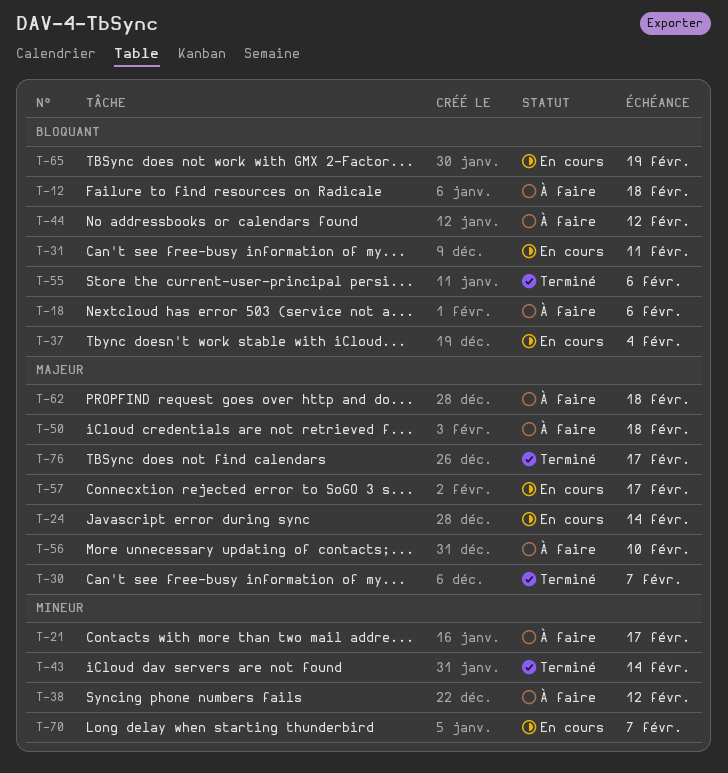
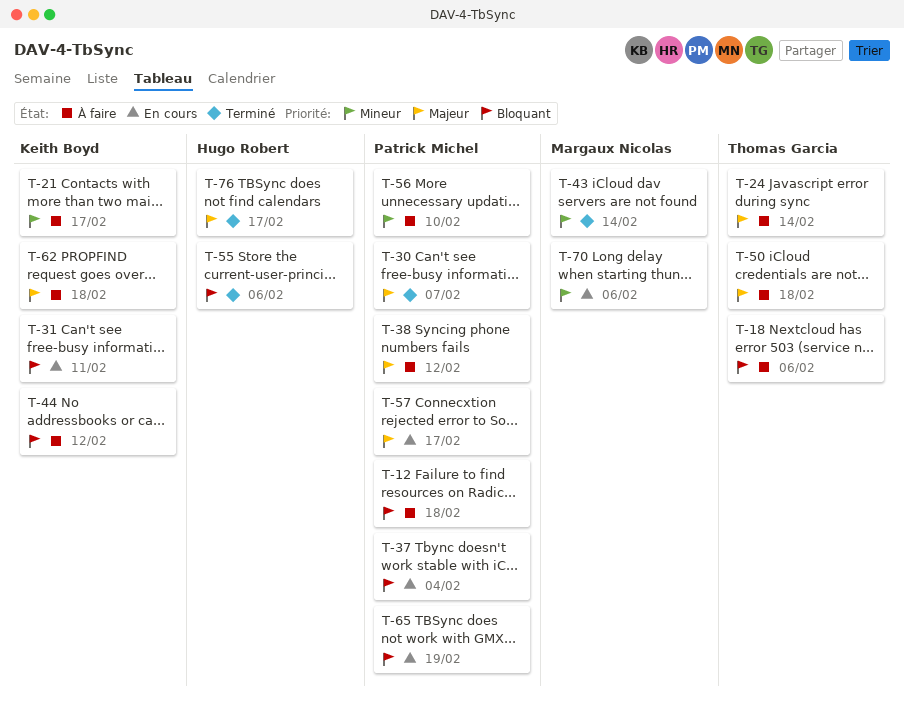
T-24, status: En cours -> À faire
T-38, priority: Mineur -> Majeur
T-56, priority: Majeur -> Mineur
T-70, due: Feb 7 -> Feb 6

